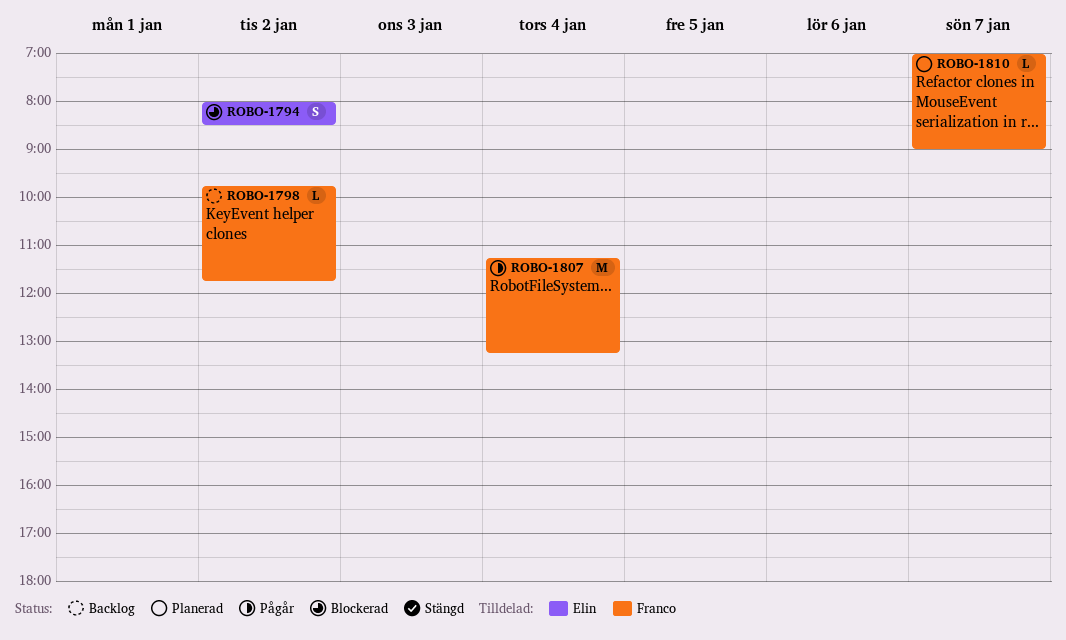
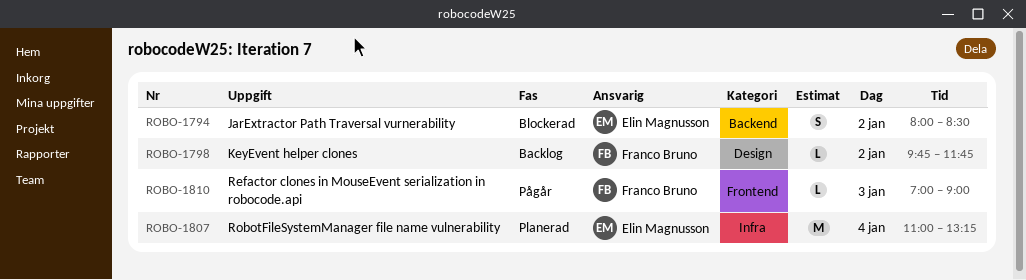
ROBO-1807, status: Pågår -> Planerad
ROBO-1807, owner: Franco Bruno -> Elin Magnusson
ROBO-1807, begins: 11:15 -> 11:00
ROBO-1810, status: Planerad -> Pågår
ROBO-1810, day: Jan 7 -> Jan 3

